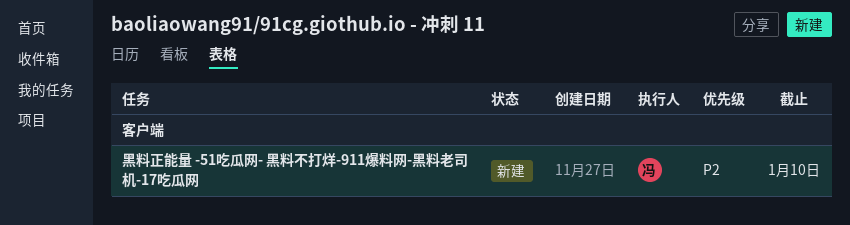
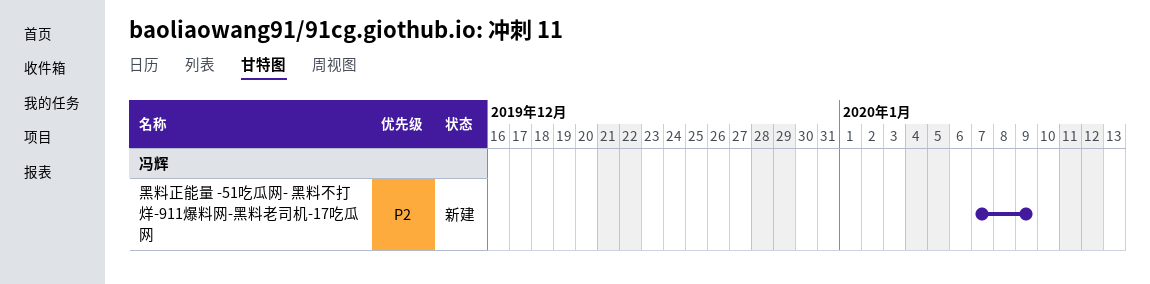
黑料正能量 -51吃瓜网- 黑料不打烊-911爆料网-黑料老司机-17吃瓜网, due: Jan 10 -> Jan 9

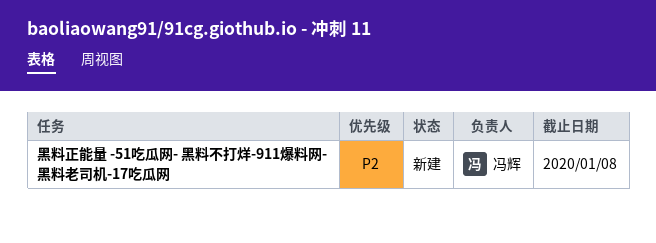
黑料正能量 -51吃瓜网- 黑料不打烊-911爆料网-黑料老司机-17吃瓜网, due: Jan 9 -> Jan 8

